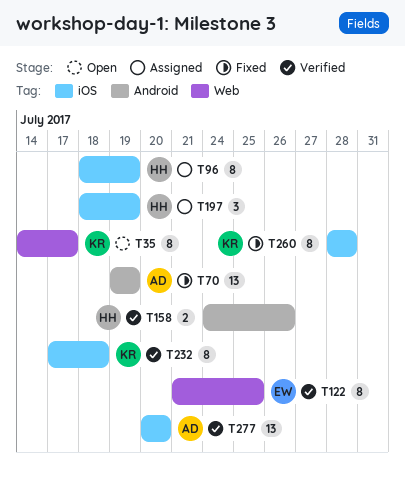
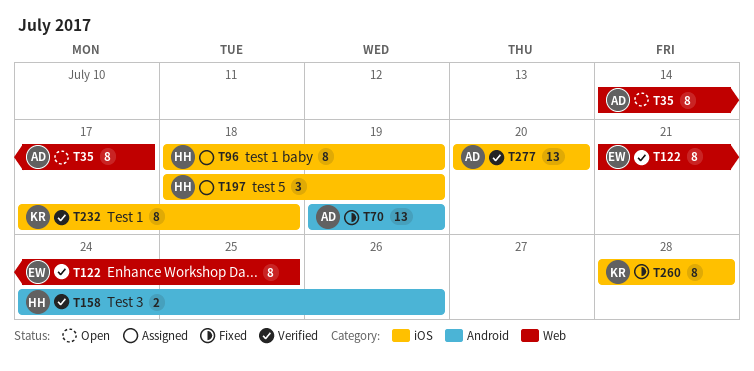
T35, owner: KR -> AD

